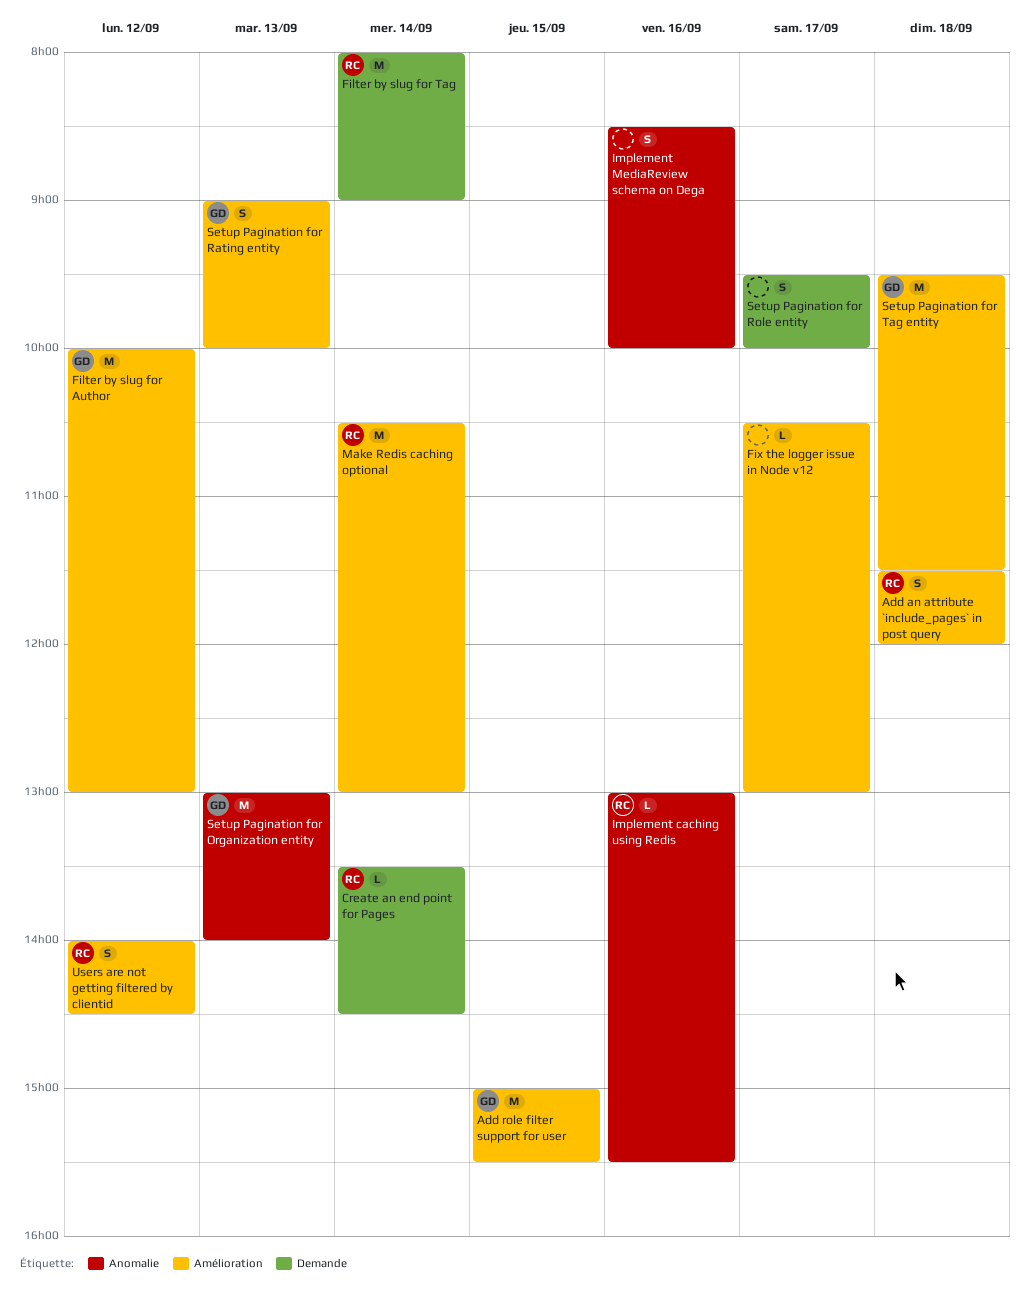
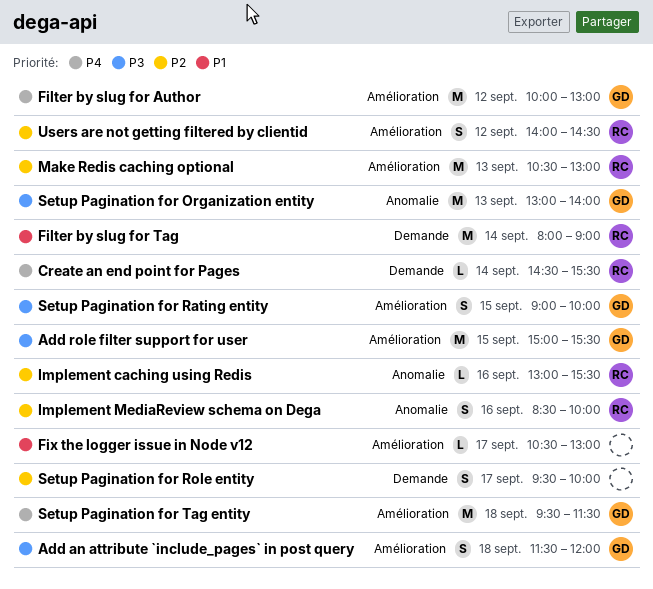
Add an attribute `include_pages` in post query, owner: RC -> GD
Create an end point for Pages, begins: 13:30 -> 14:30
Create an end point for Pages, ends: 14:30 -> 15:30
Implement MediaReview schema on Dega, owner: none -> RC
Make Redis caching optional, day: Sep 14 -> Sep 13
Setup Pagination for Rating entity, day: Sep 13 -> Sep 15

